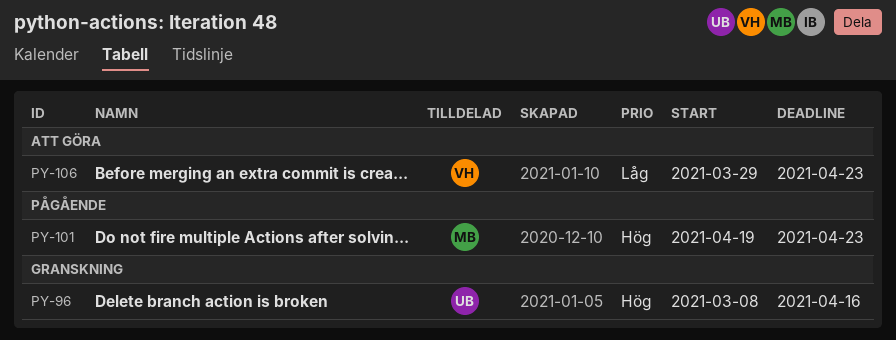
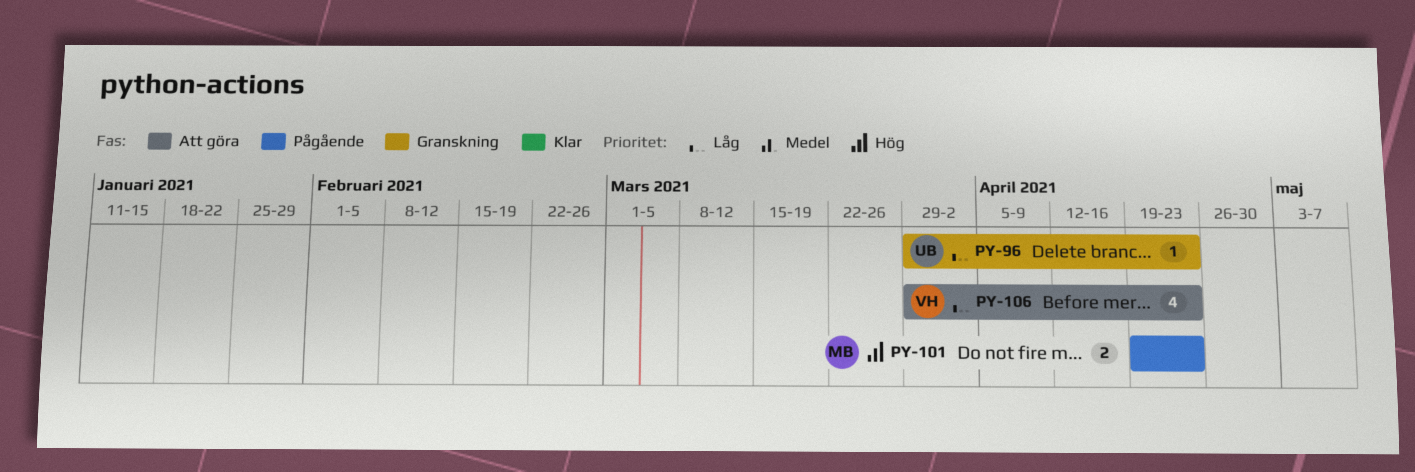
PY-96, priority: Hög -> Låg
PY-96, start: Mar 8 -> Mar 29
PY-96, due: Apr 16 -> Apr 23

